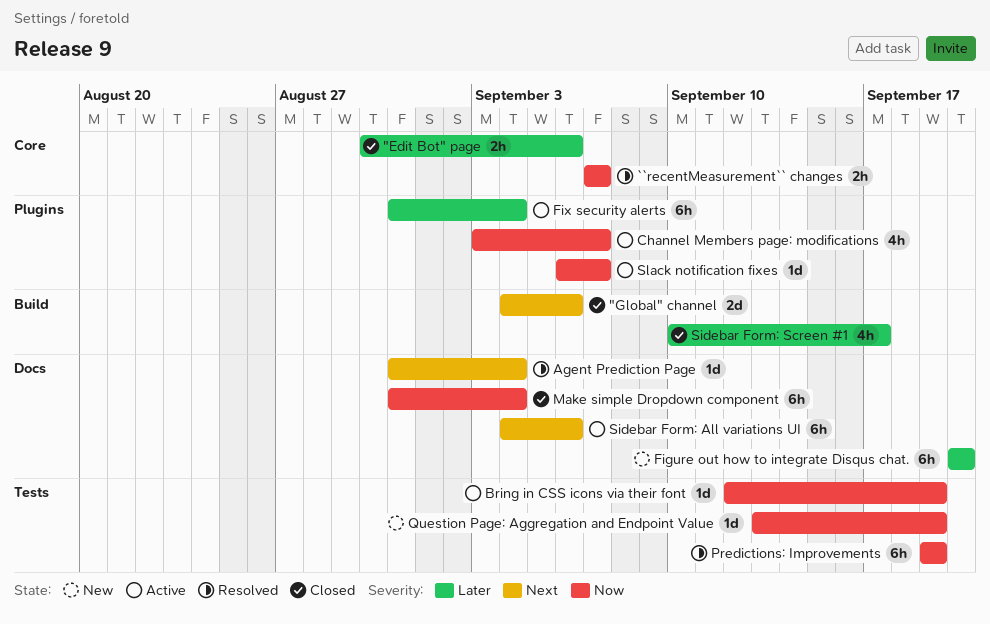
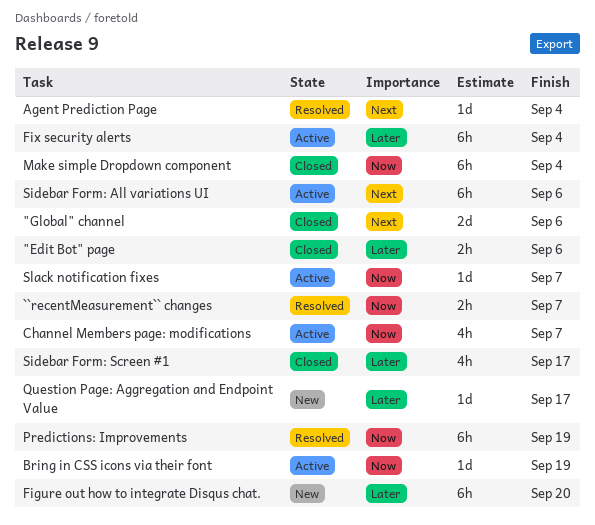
Question Page: Aggregation and Endpoint Value, priority: Now -> Later
Question Page: Aggregation and Endpoint Value, due: Sep 19 -> Sep 17

